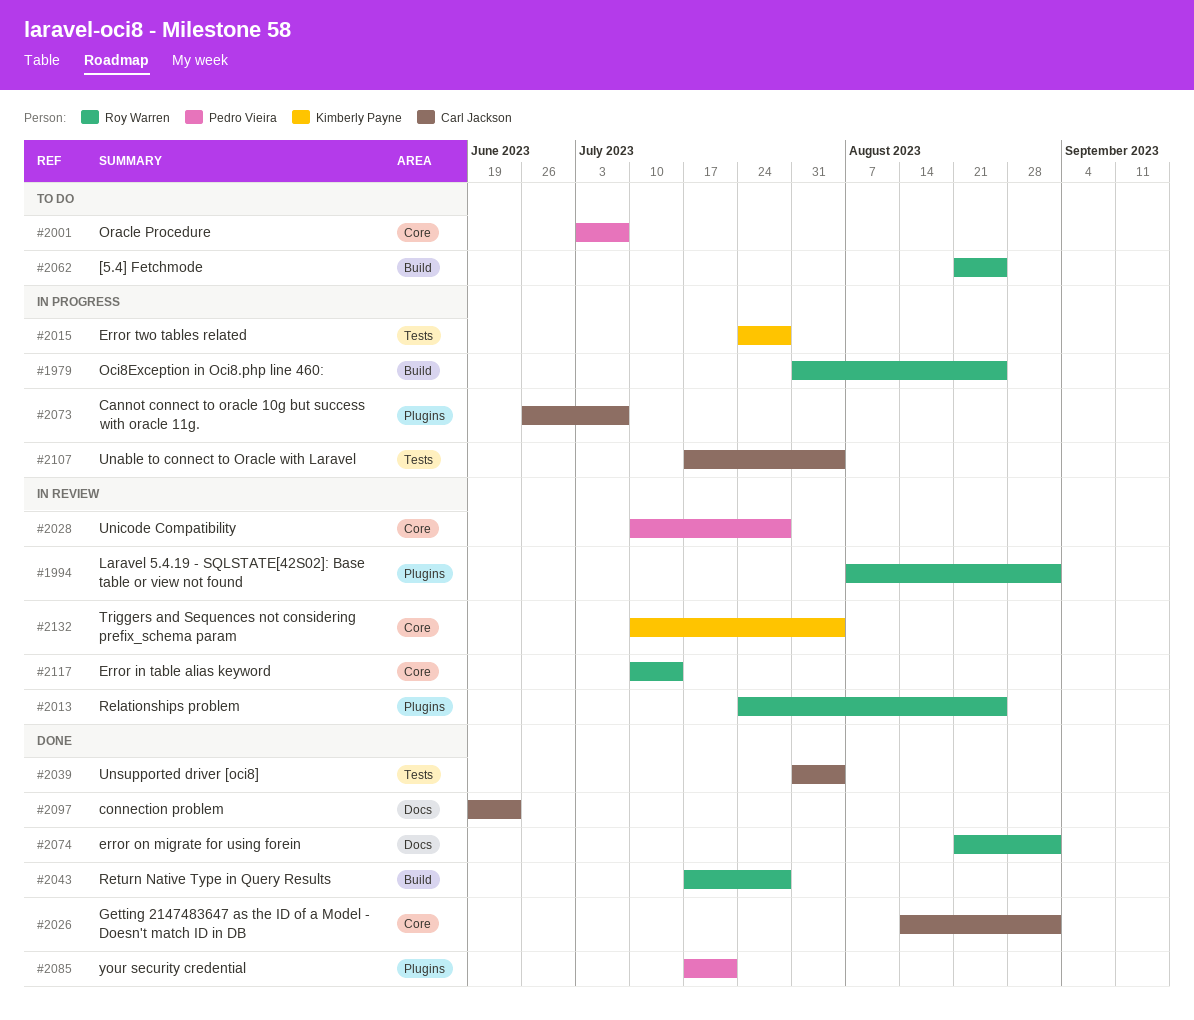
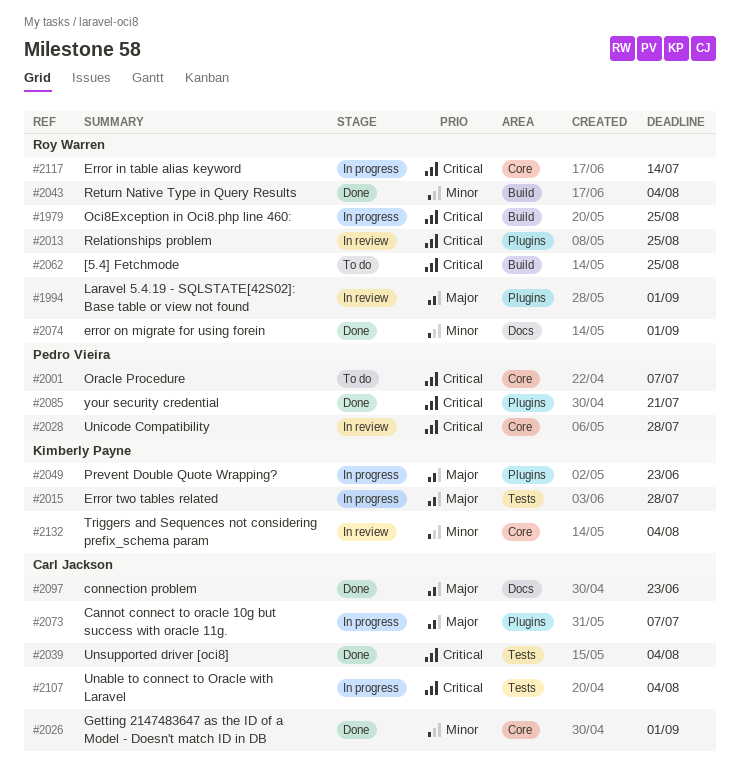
#2043, due: Jul 28 -> Aug 4
#2049: none -> present
#2117, status: In review -> In progress

